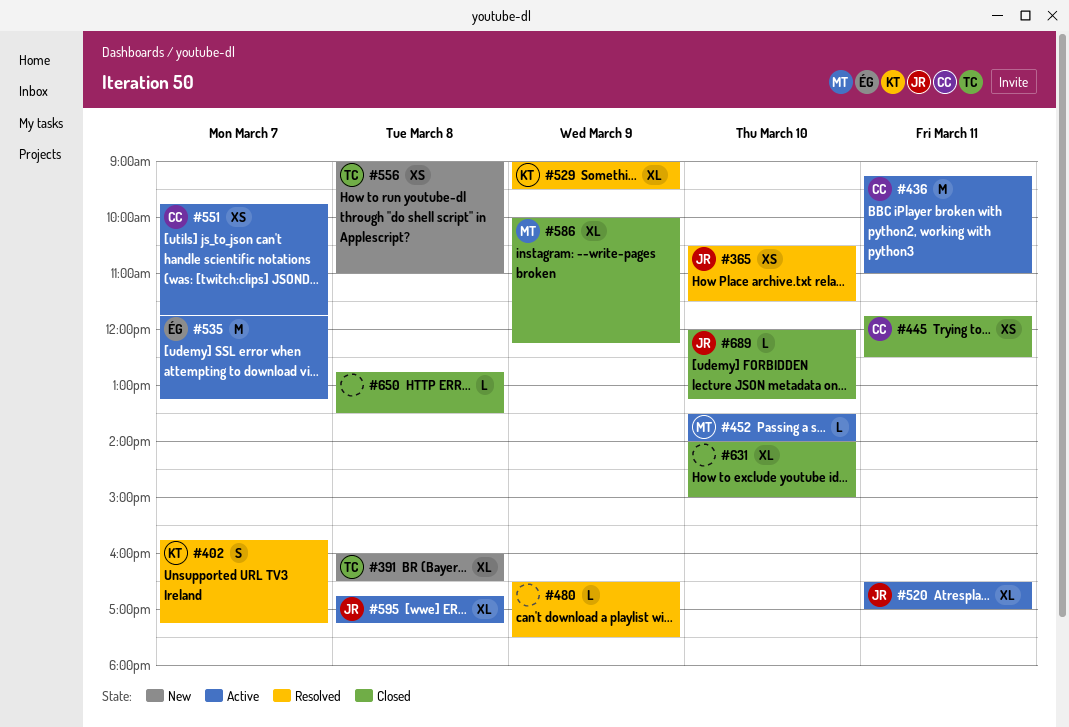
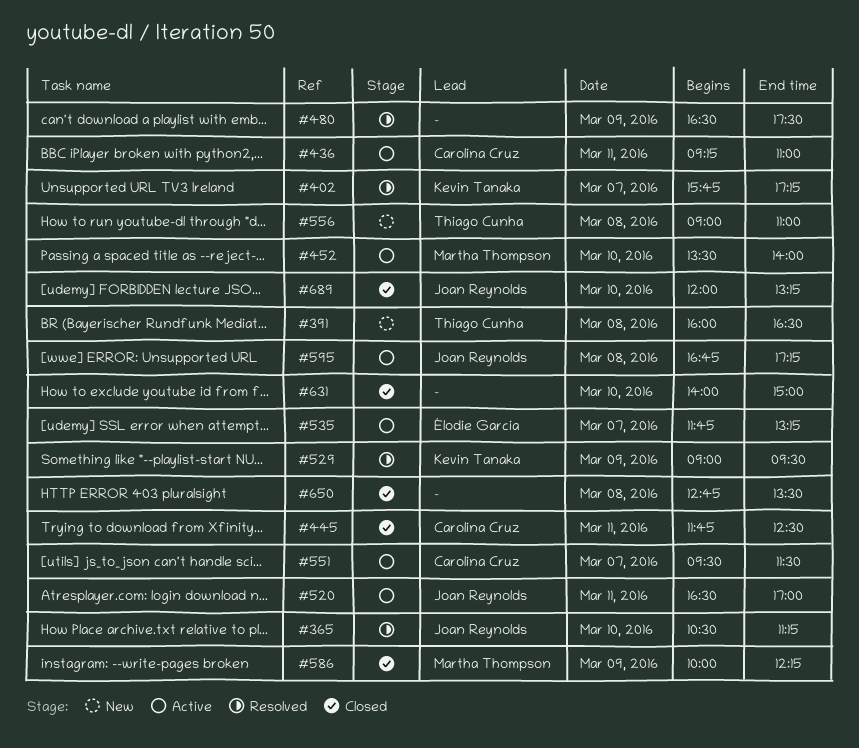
#365, ends: 11:30 -> 11:15
#551, begins: 09:45 -> 09:30
#551, ends: 11:45 -> 11:30

